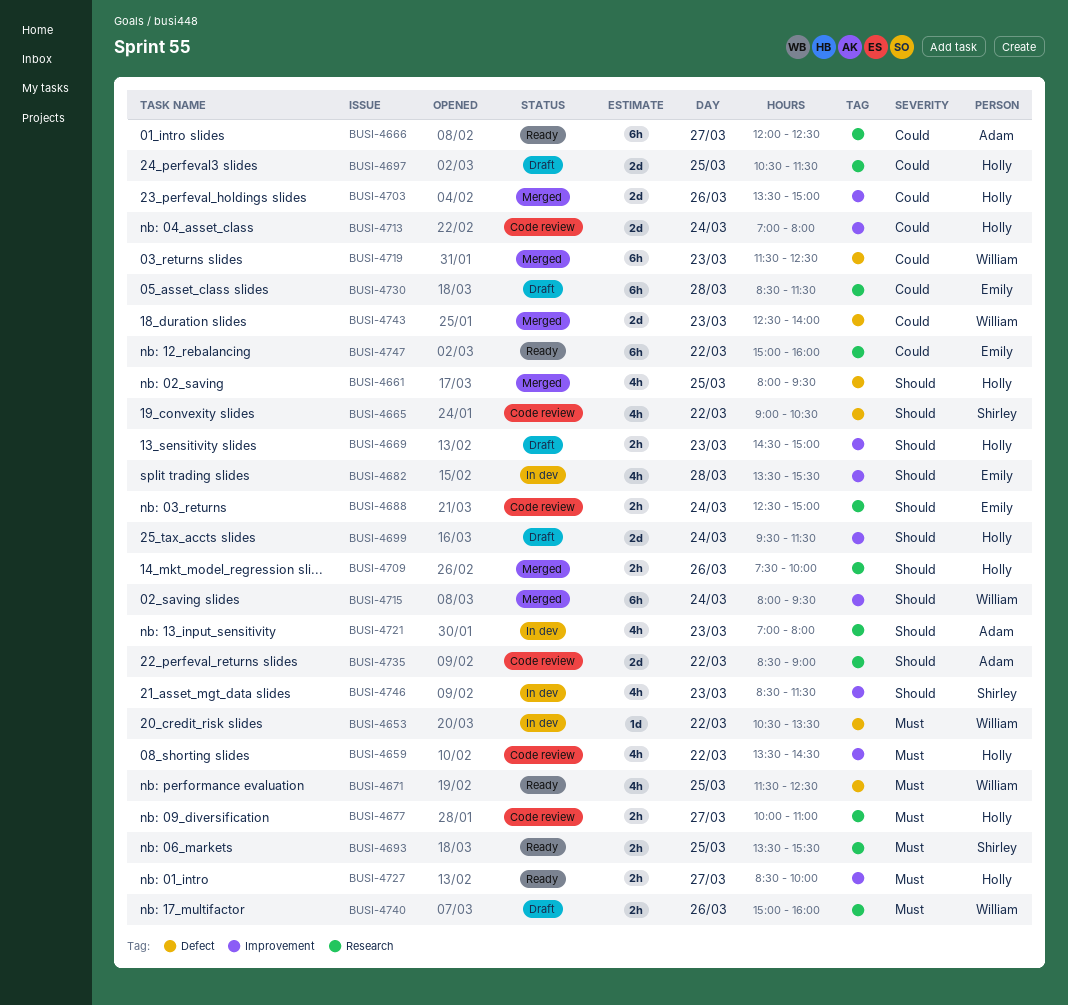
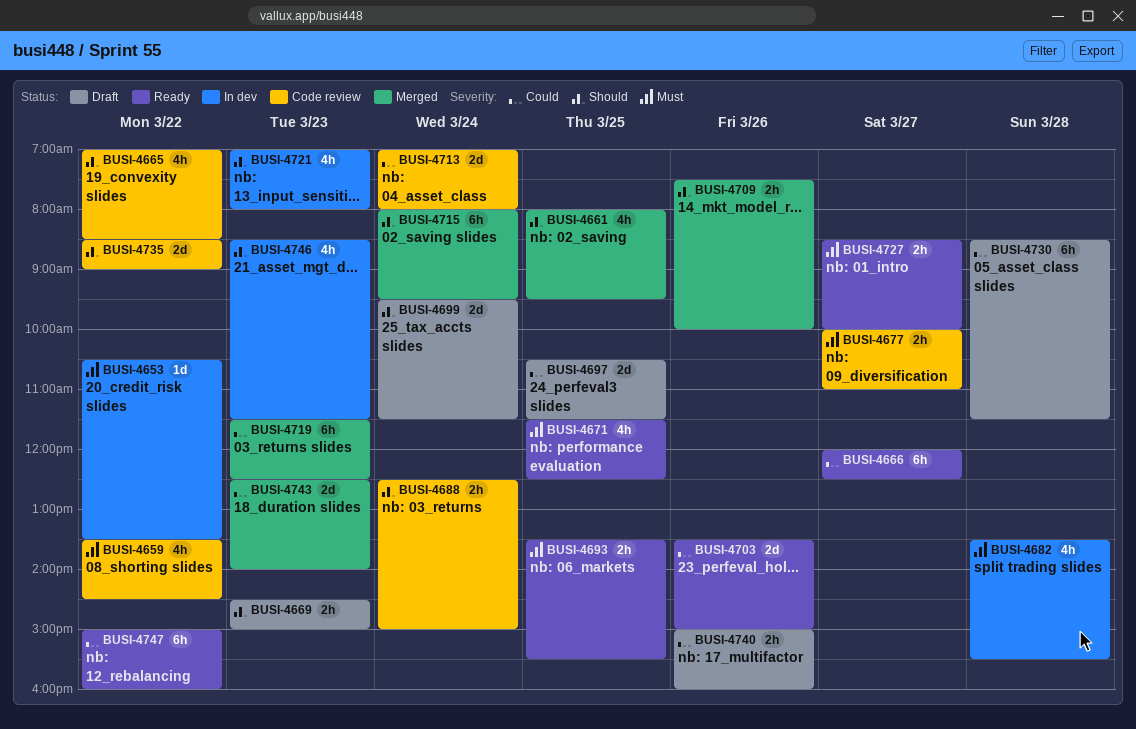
BUSI-4665, begins: 09:00 -> 07:00
BUSI-4665, ends: 10:30 -> 08:30
BUSI-4682, priority: Should -> Must
BUSI-4703, status: Merged -> Ready
BUSI-4740, priority: Must -> Could

